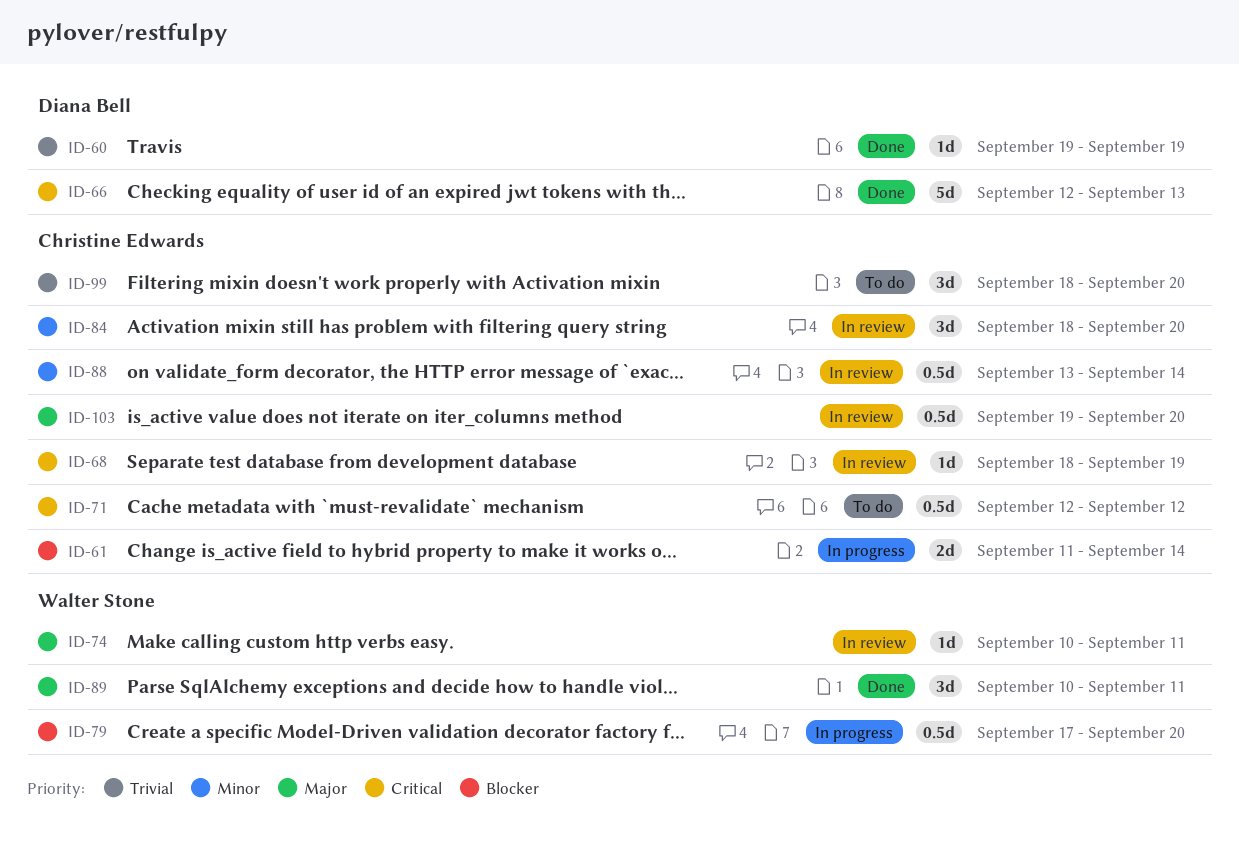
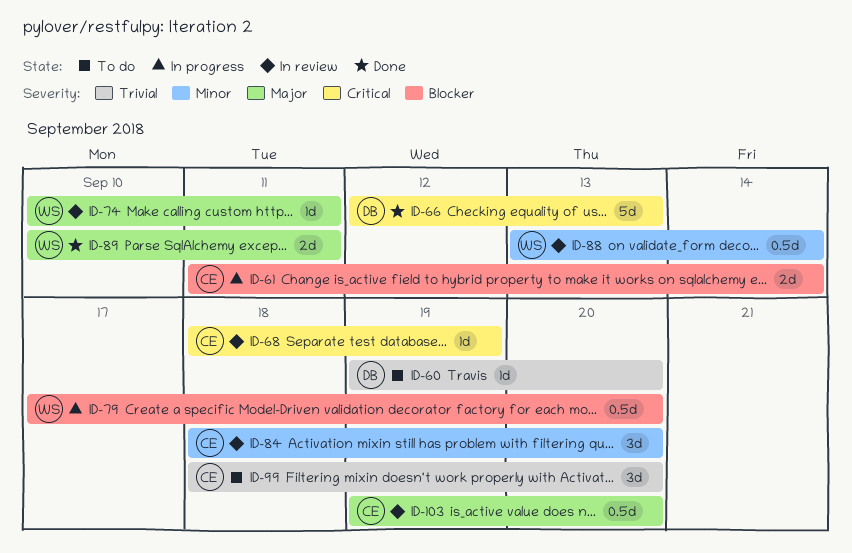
ID-60, status: Done -> To do
ID-60, due: Sep 19 -> Sep 20
ID-71: present -> none
ID-88, owner: Christine Edwards -> Walter Stone
ID-89, estimate: 3d -> 2d

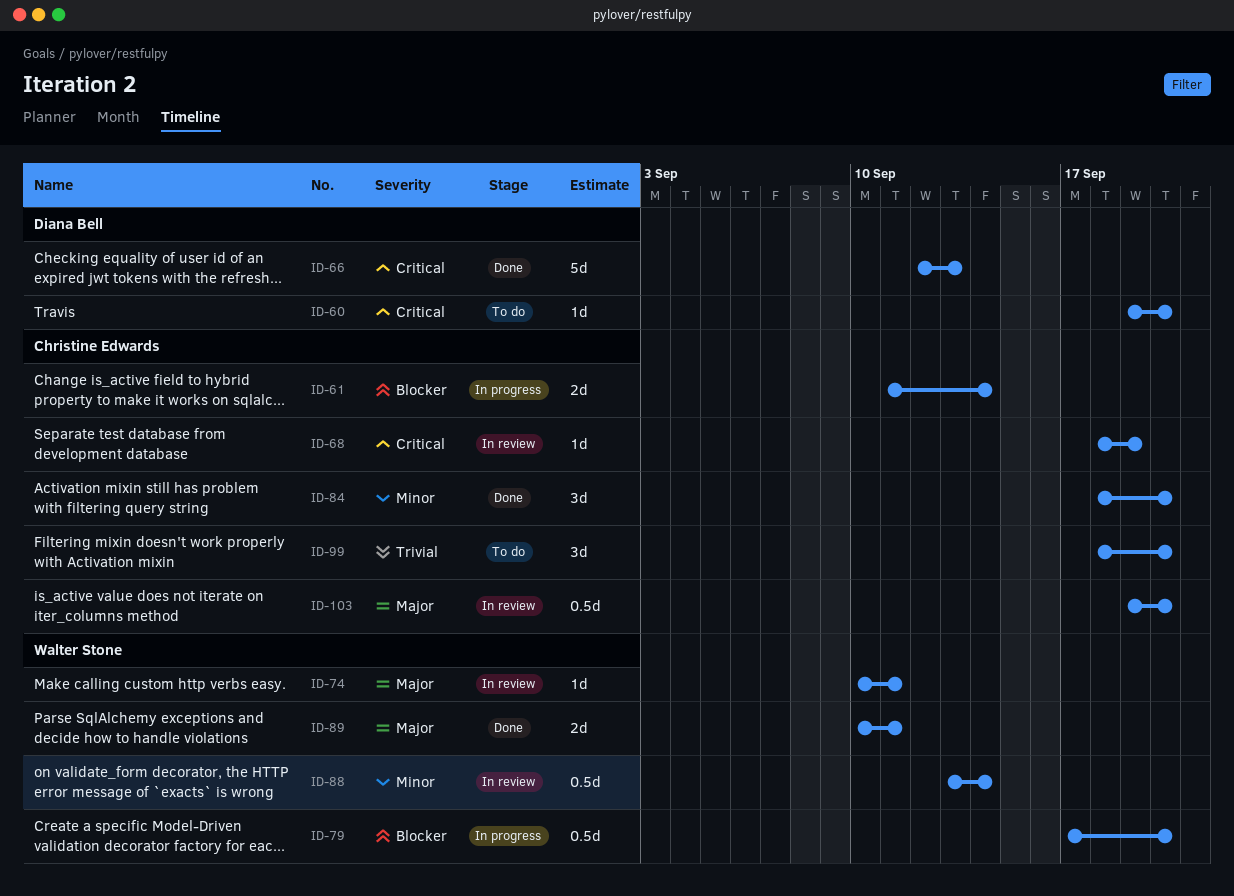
ID-60, priority: Trivial -> Critical
ID-84, status: In review -> Done

